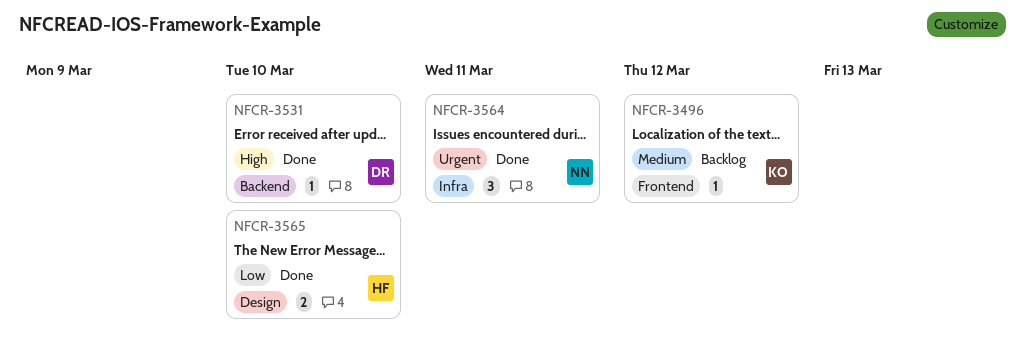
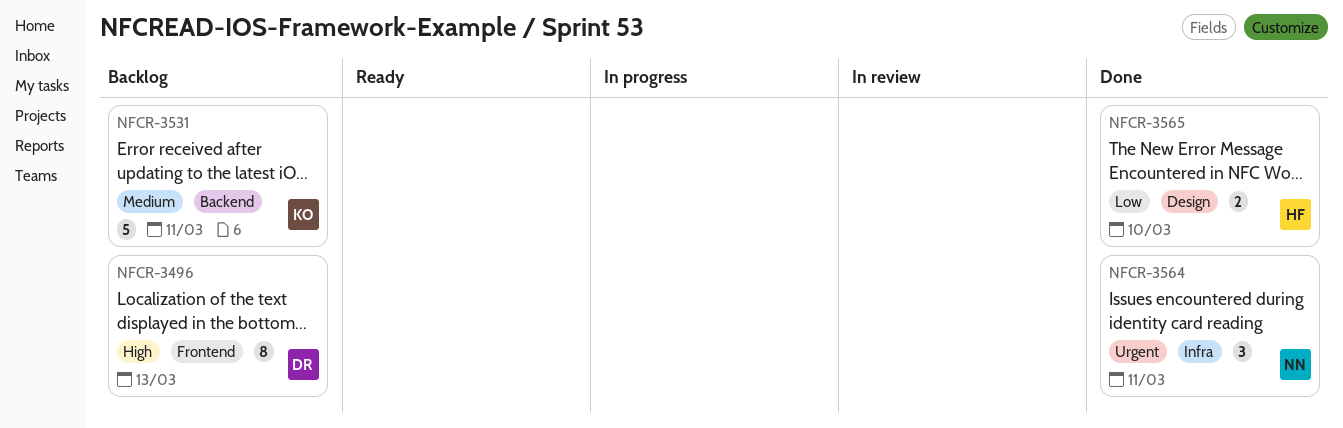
NFCR-3496, owner: KO -> DR
NFCR-3496, priority: Medium -> High
NFCR-3496, estimate: 1 -> 8
NFCR-3496, due: Mar 12 -> Mar 13
NFCR-3531, status: Done -> Backlog
NFCR-3531, owner: DR -> KO
NFCR-3531, priority: High -> Medium
NFCR-3531, estimate: 1 -> 5
NFCR-3531, due: Mar 10 -> Mar 11

